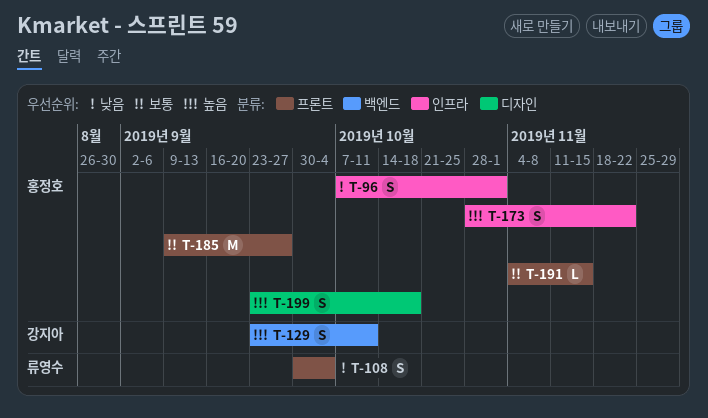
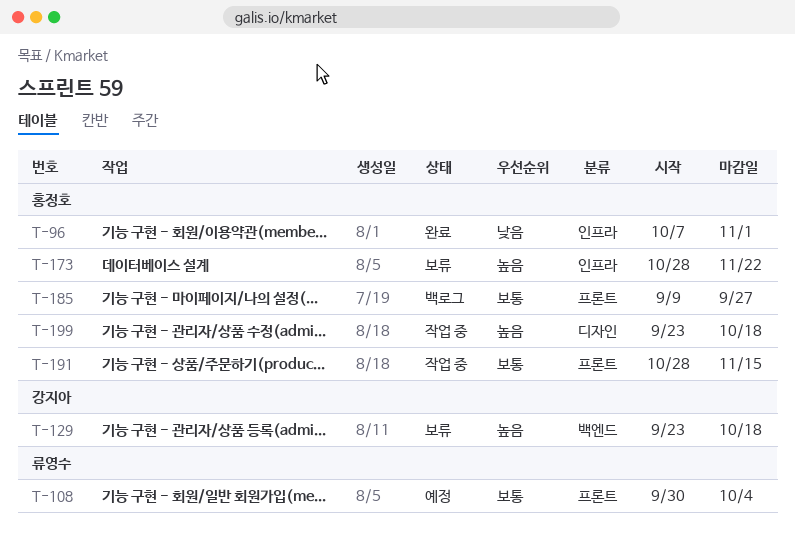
T-108, priority: 낮음 -> 보통
T-129, due: Oct 11 -> Oct 18
T-191, start: Nov 4 -> Oct 28

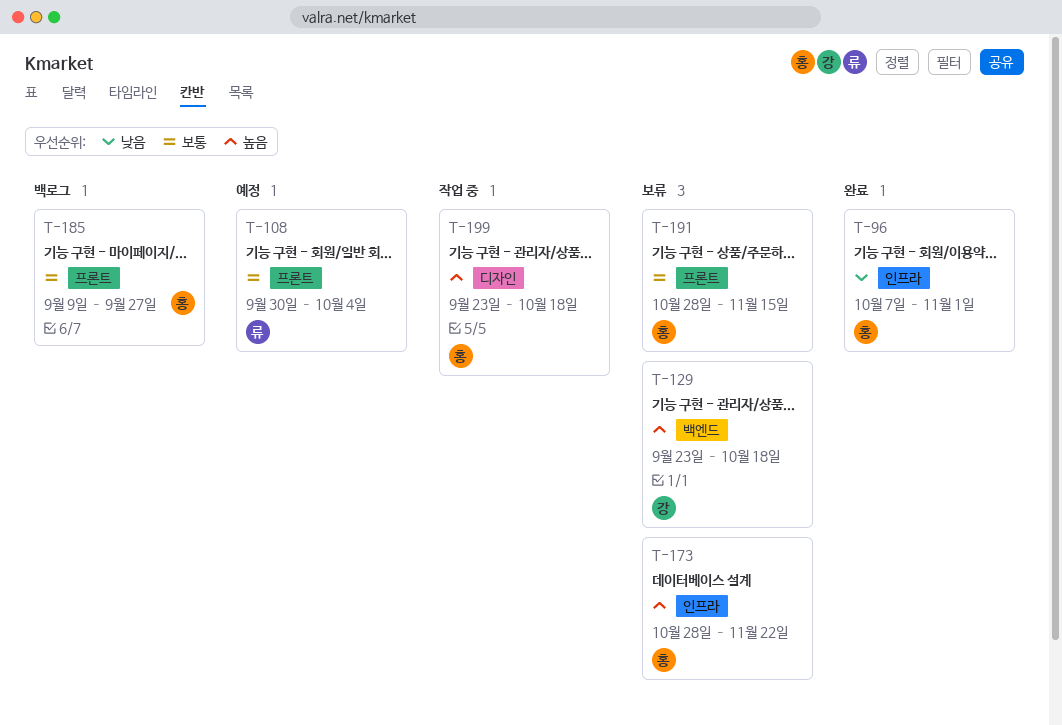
T-191, status: 작업 중 -> 보류

